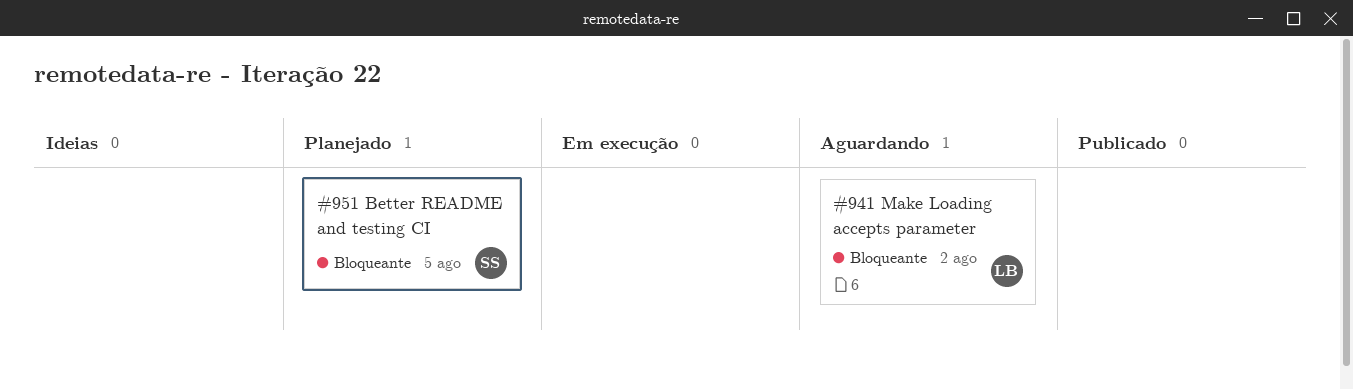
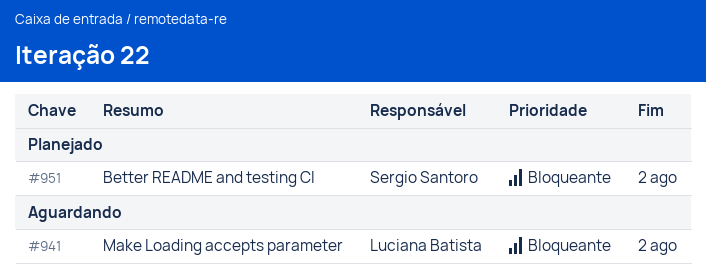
#951, due: Aug 5 -> Aug 2

